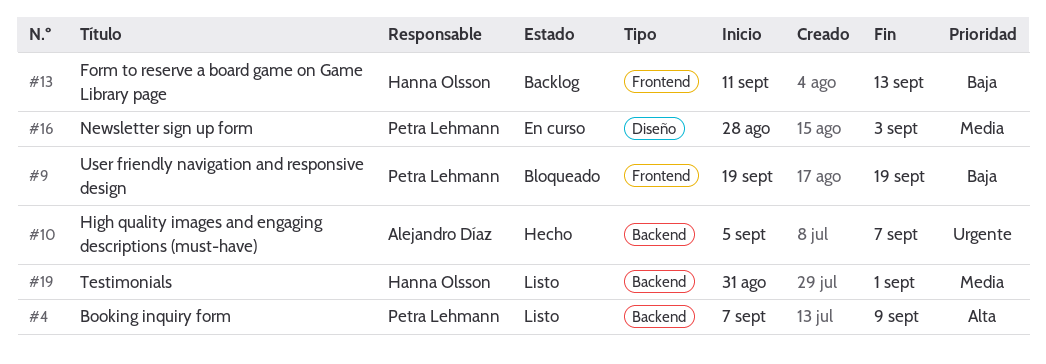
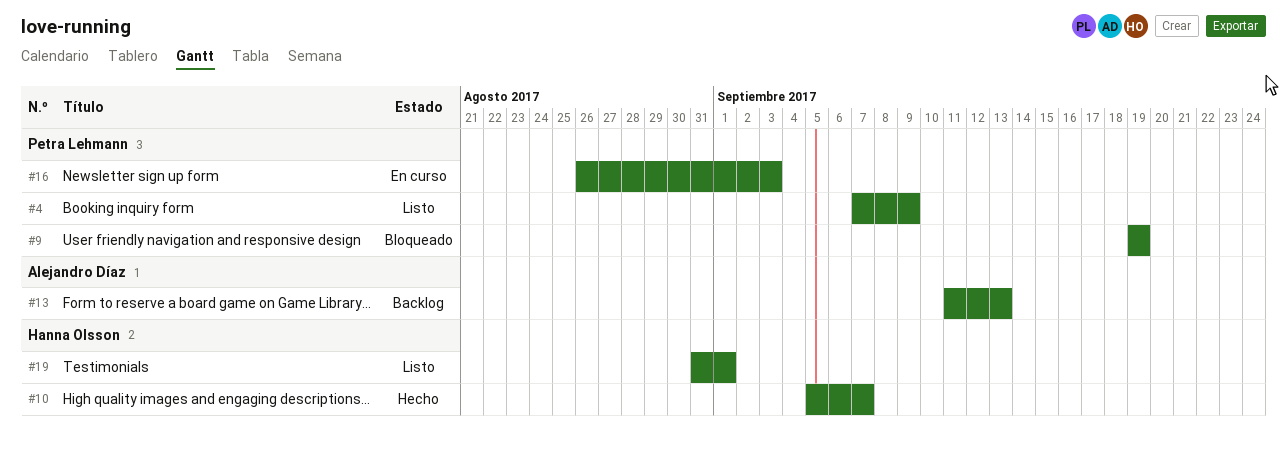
#10, owner: Alejandro Díaz -> Hanna Olsson
#13, owner: Hanna Olsson -> Alejandro Díaz
#16, start: Aug 28 -> Aug 26

